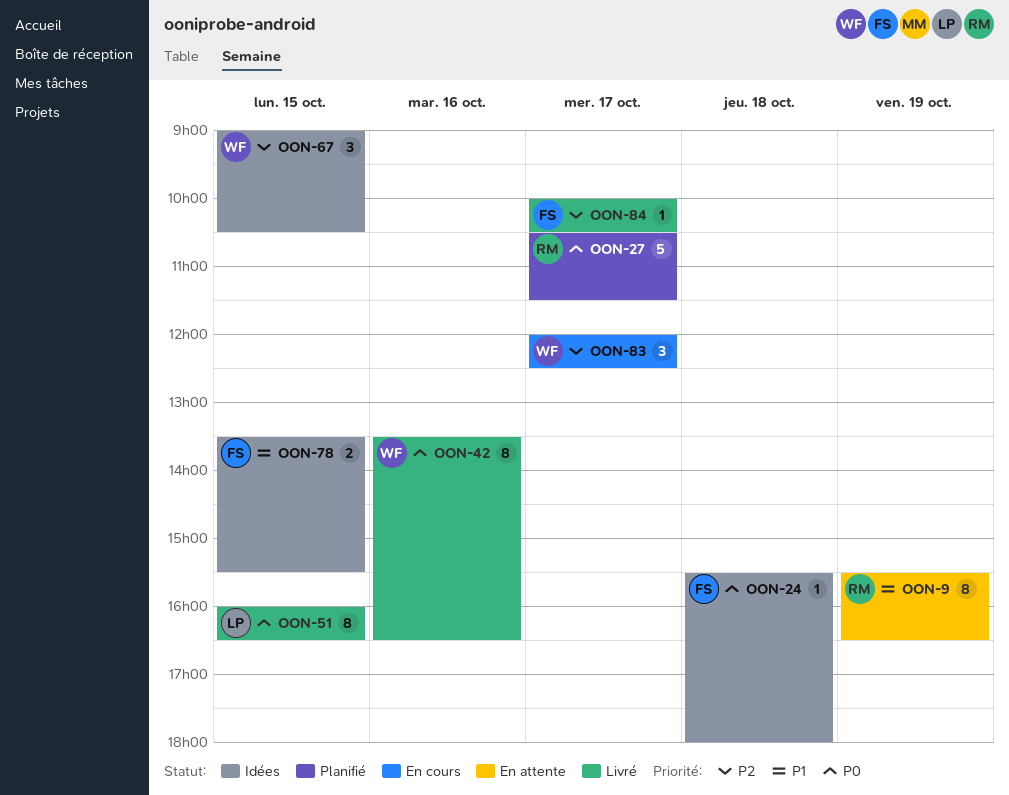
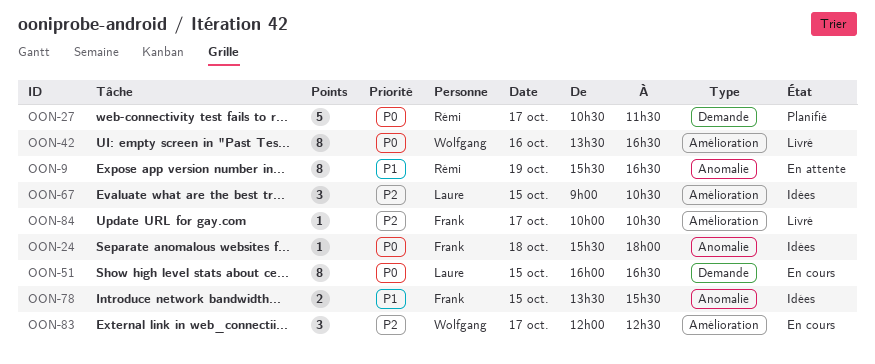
OON-51, status: Livré -> En cours
OON-67, owner: Wolfgang -> Laure

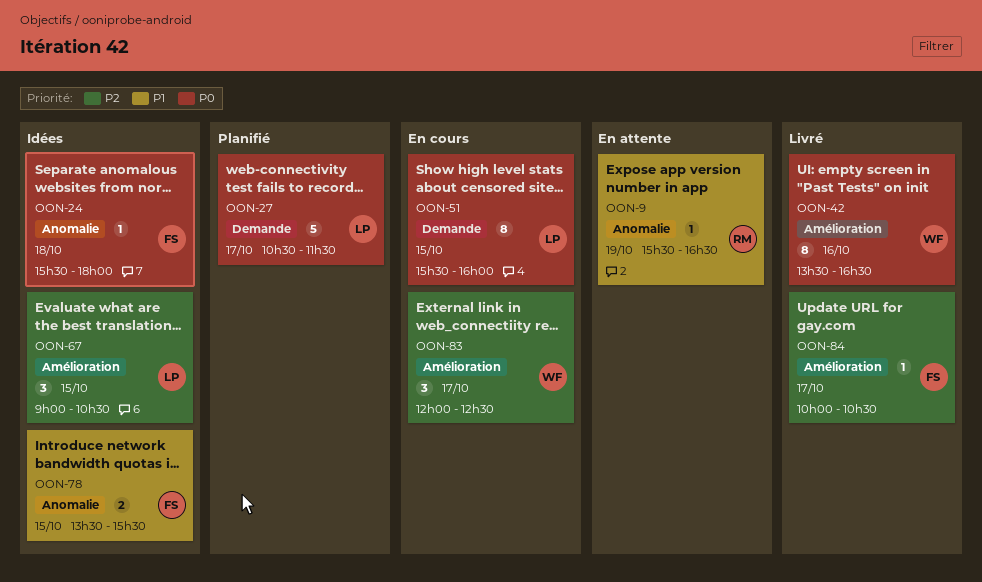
OON-9, estimate: 8 -> 1
OON-27, owner: Rémi -> Laure
OON-51, begins: 16:00 -> 15:30
OON-51, ends: 16:30 -> 16:00

